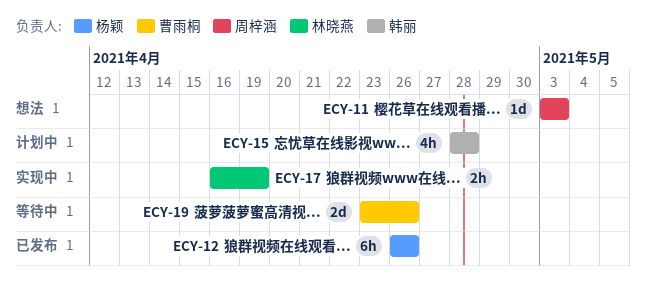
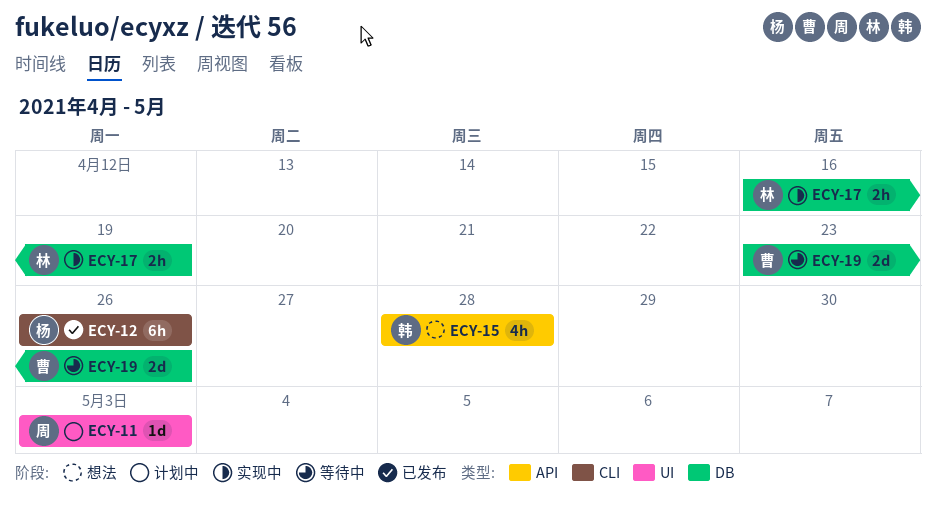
ECY-11, status: 想法 -> 计划中
ECY-15, status: 计划中 -> 想法

